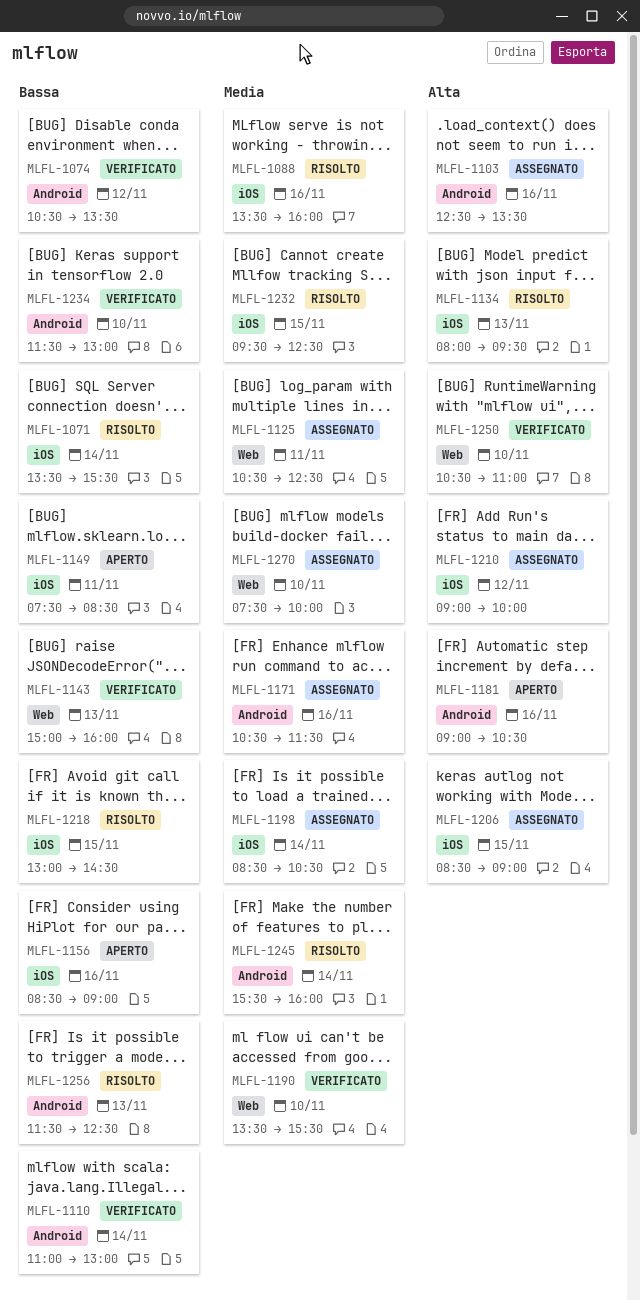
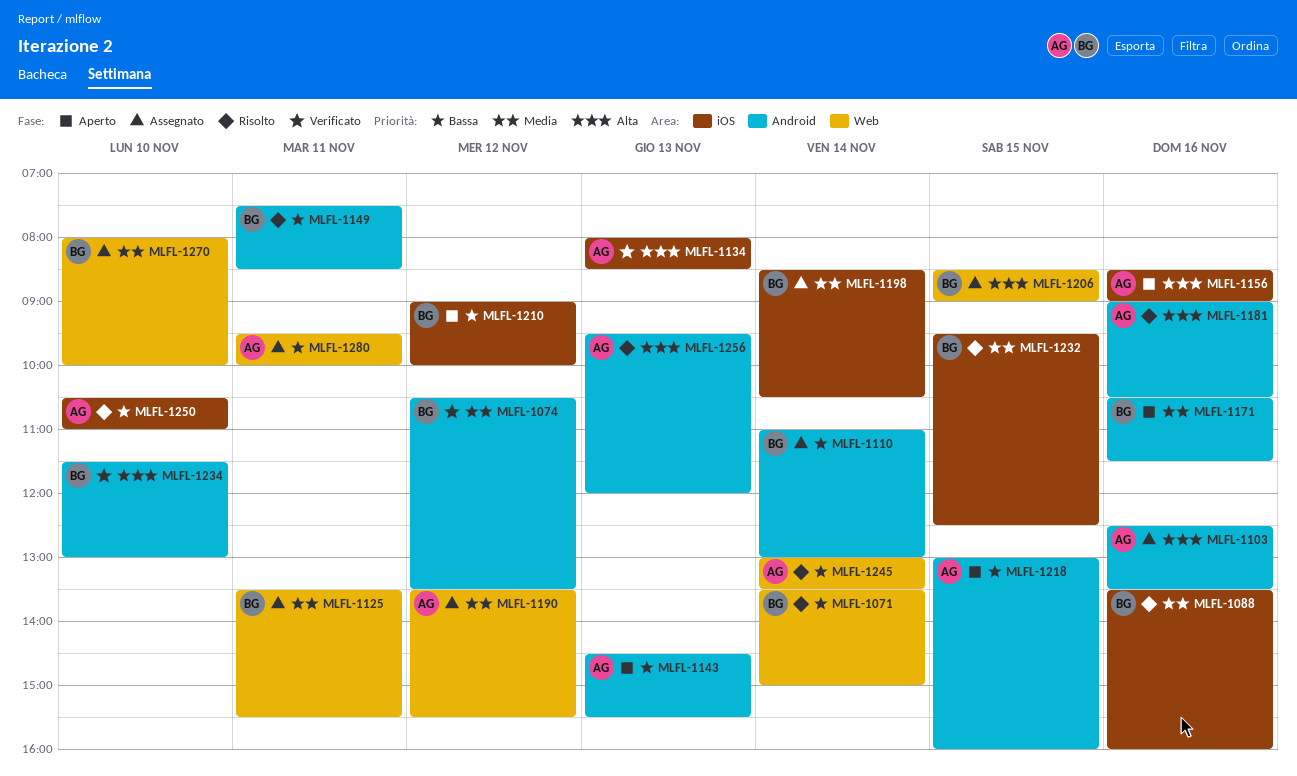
MLFL-1071, label: iOS -> Web
MLFL-1071, ends: 15:30 -> 15:00
MLFL-1074, priority: Bassa -> Media
MLFL-1110, status: Verificato -> Assegnato
MLFL-1125, begins: 10:30 -> 13:30
MLFL-1125, ends: 12:30 -> 15:30
MLFL-1134, status: Risolto -> Verificato
MLFL-1134, ends: 09:30 -> 08:30
MLFL-1143, status: Verificato -> Aperto
MLFL-1143, label: Web -> Android
MLFL-1143, begins: 15:00 -> 14:30
MLFL-1143, ends: 16:00 -> 15:30
MLFL-1149, status: Aperto -> Risolto
MLFL-1149, label: iOS -> Android
MLFL-1156, priority: Bassa -> Alta
MLFL-1171, status: Assegnato -> Aperto
MLFL-1181, status: Aperto -> Risolto
MLFL-1190, status: Verificato -> Assegnato
MLFL-1190, day: Nov 10 -> Nov 12
MLFL-1206, label: iOS -> Web
MLFL-1210, status: Assegnato -> Aperto
MLFL-1210, priority: Alta -> Bassa
MLFL-1218, status: Risolto -> Aperto
MLFL-1218, label: iOS -> Android
MLFL-1218, ends: 14:30 -> 16:00
MLFL-1234, priority: Bassa -> Alta
MLFL-1245, priority: Media -> Bassa
MLFL-1245, label: Android -> Web
MLFL-1245, begins: 15:30 -> 13:00
MLFL-1245, ends: 16:00 -> 13:30
MLFL-1250, status: Verificato -> Risolto
MLFL-1250, priority: Alta -> Bassa
MLFL-1250, label: Web -> iOS
MLFL-1256, priority: Bassa -> Alta
MLFL-1256, begins: 11:30 -> 09:30
MLFL-1256, ends: 12:30 -> 12:00
MLFL-1270, begins: 07:30 -> 08:00
MLFL-1280: none -> present

